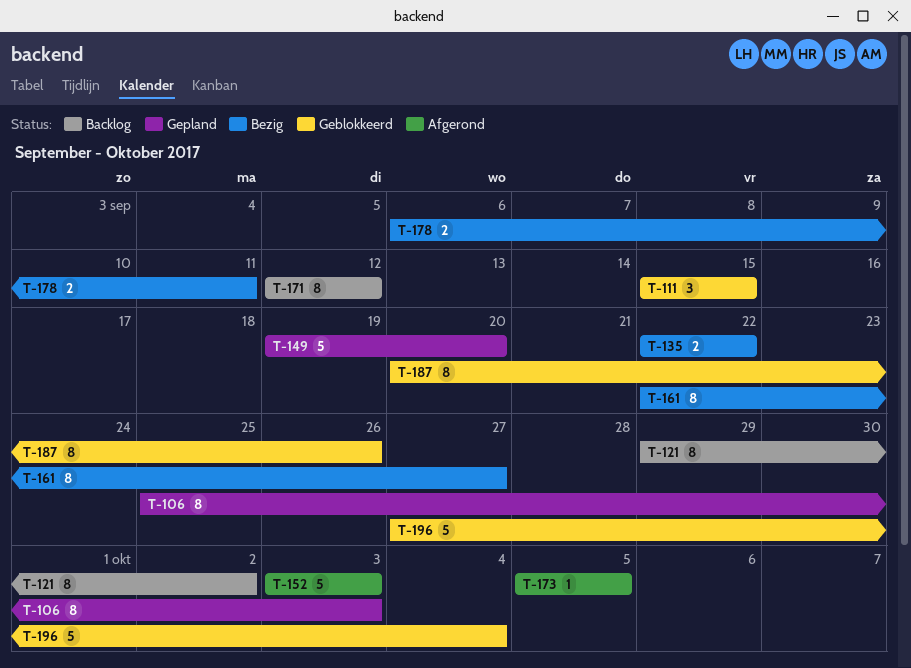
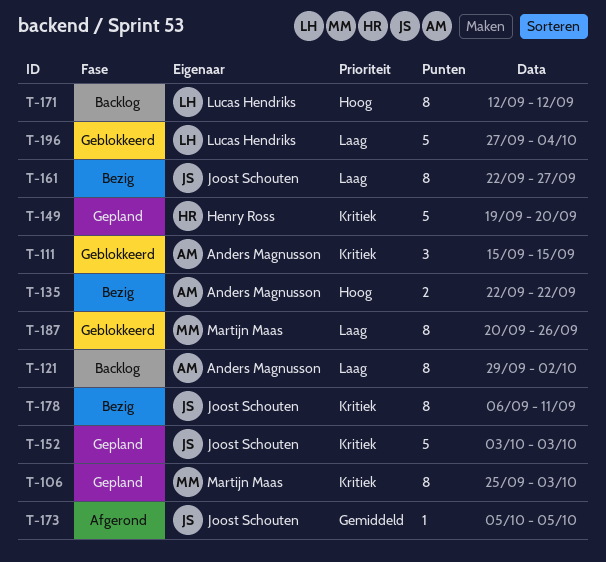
T-152, status: Afgerond -> Gepland
T-178, estimate: 2 -> 8

